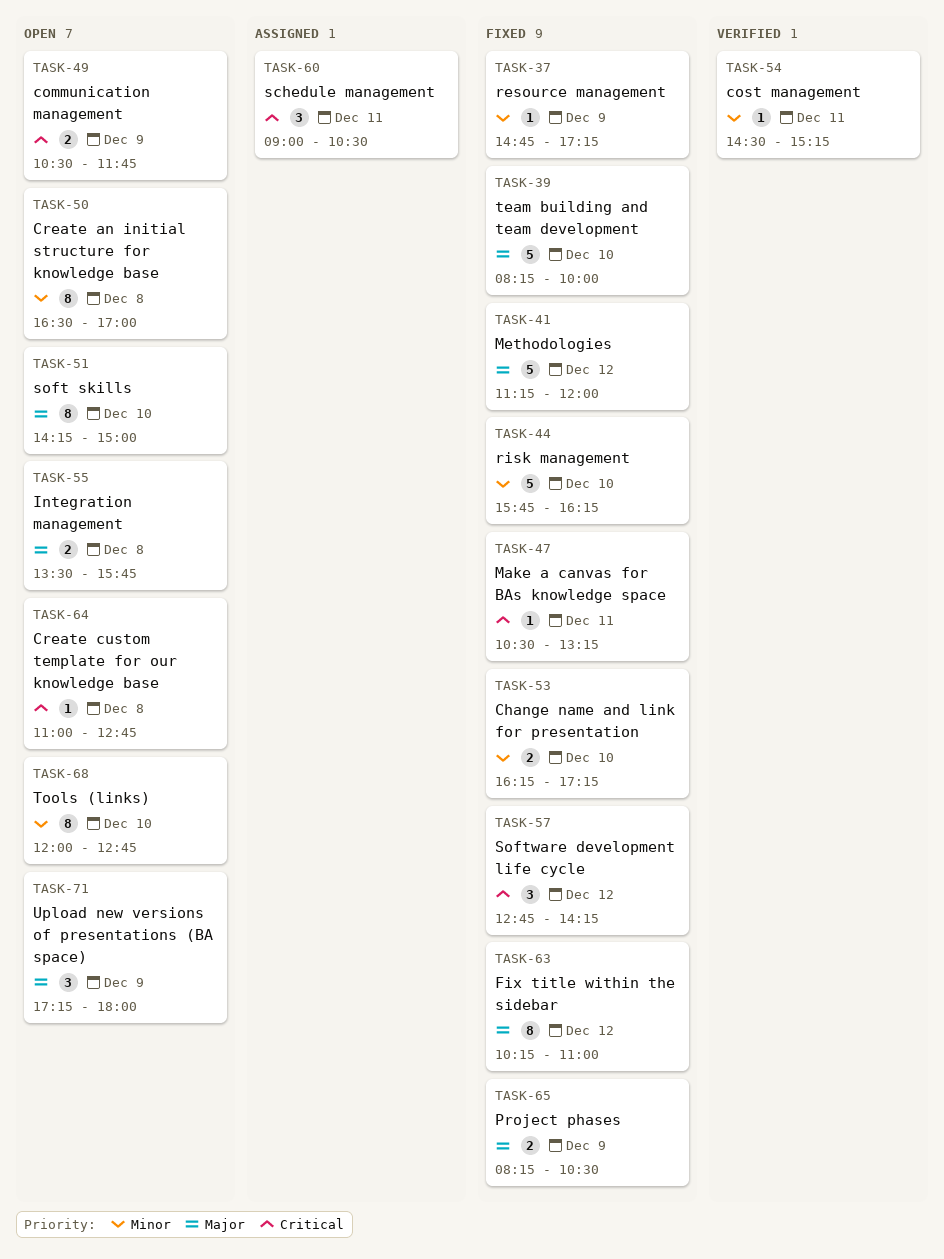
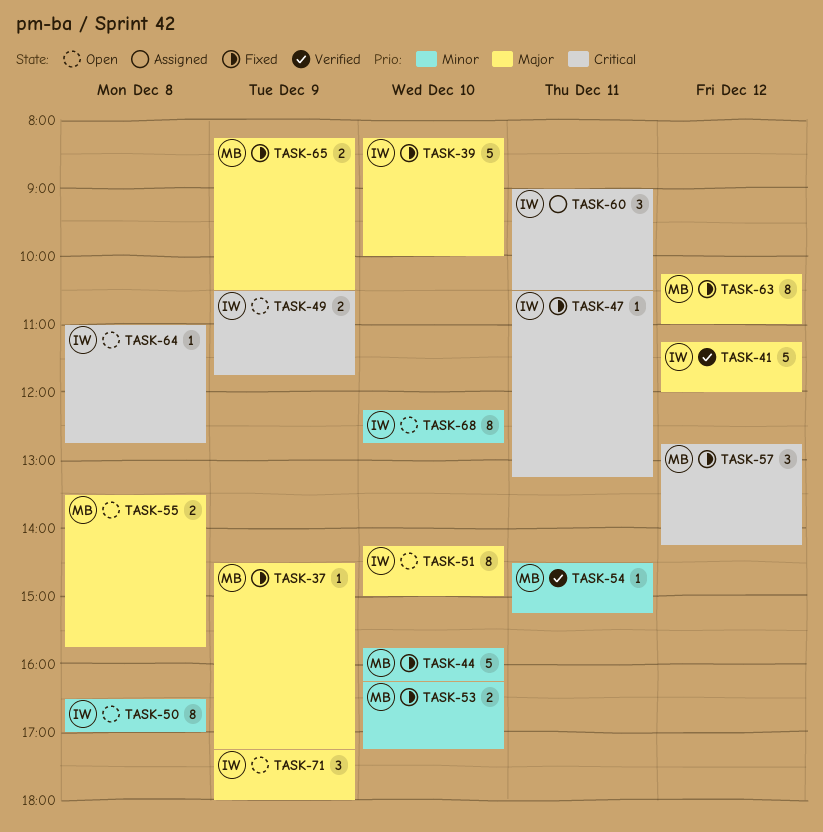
TASK-37, priority: Minor -> Major
TASK-37, begins: 14:45 -> 14:30
TASK-41, status: Fixed -> Verified
TASK-68, begins: 12:00 -> 12:15

